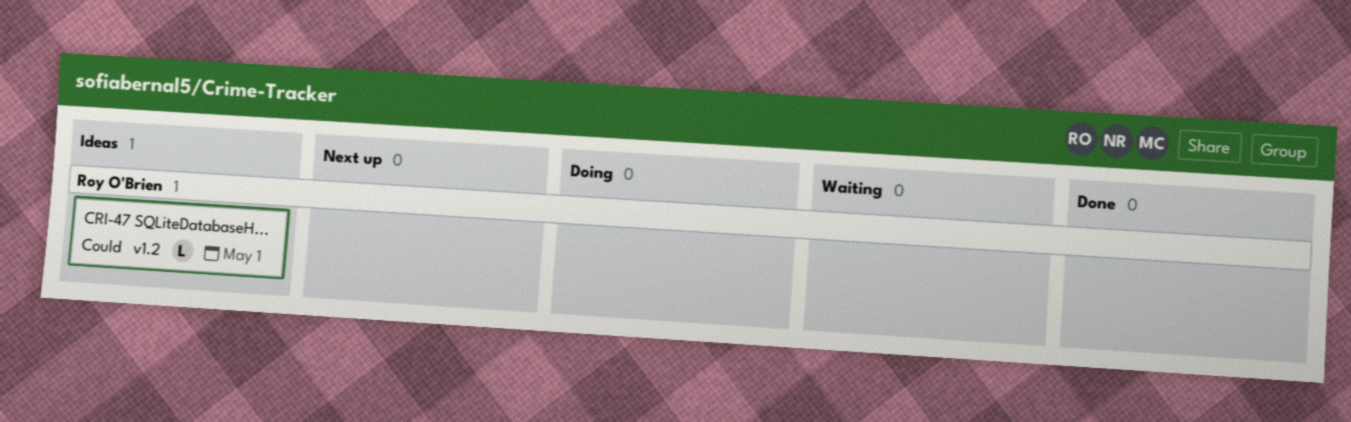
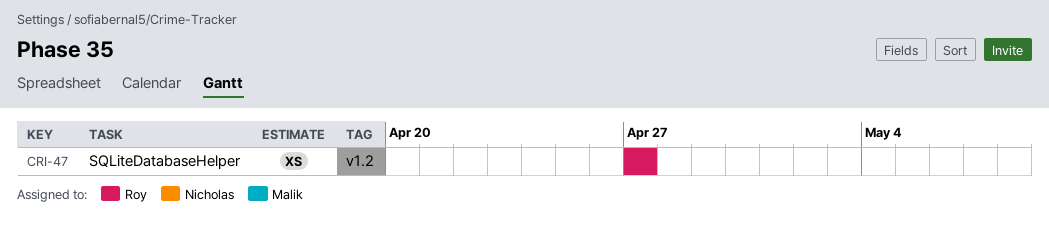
CRI-47, estimate: L -> XS
CRI-47, due: May 1 -> Apr 27

